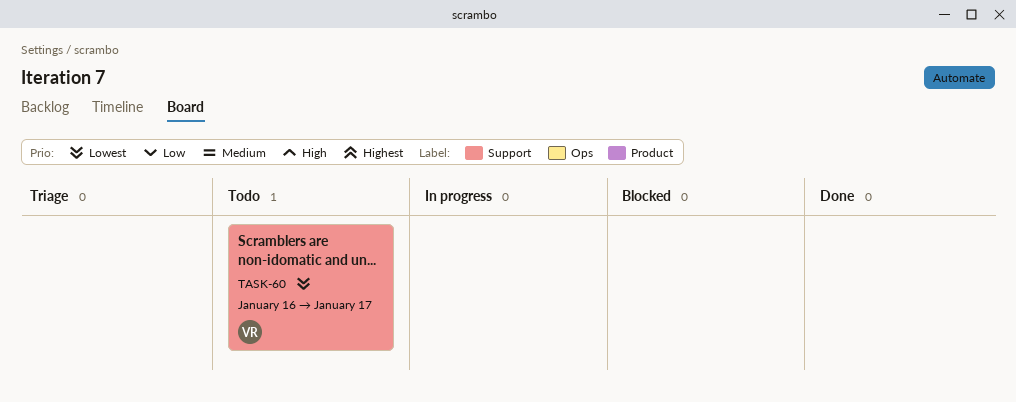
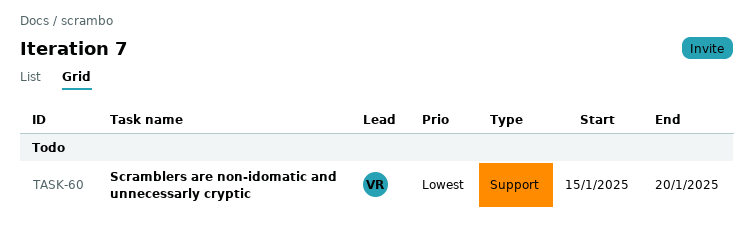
TASK-60, start: Jan 16 -> Jan 15
TASK-60, due: Jan 17 -> Jan 20

